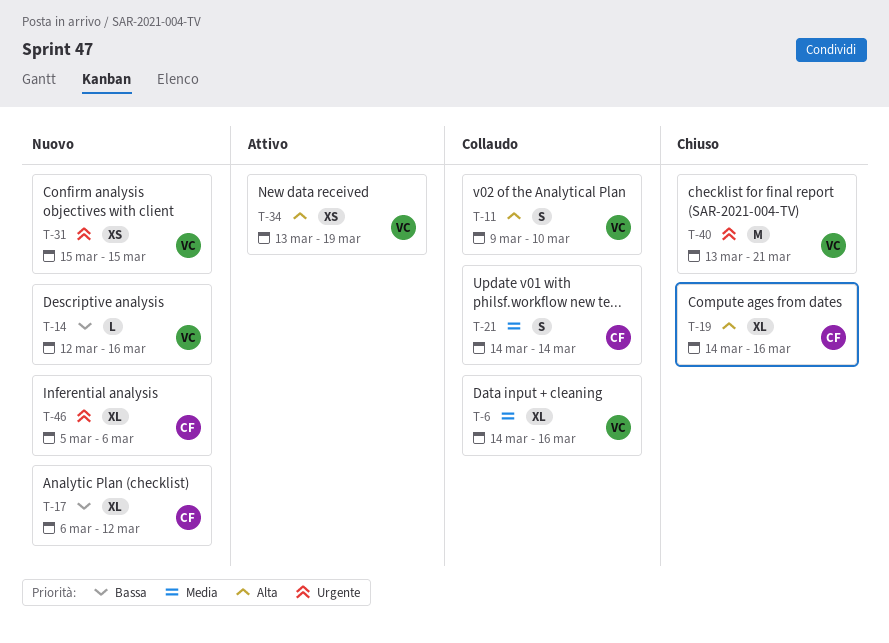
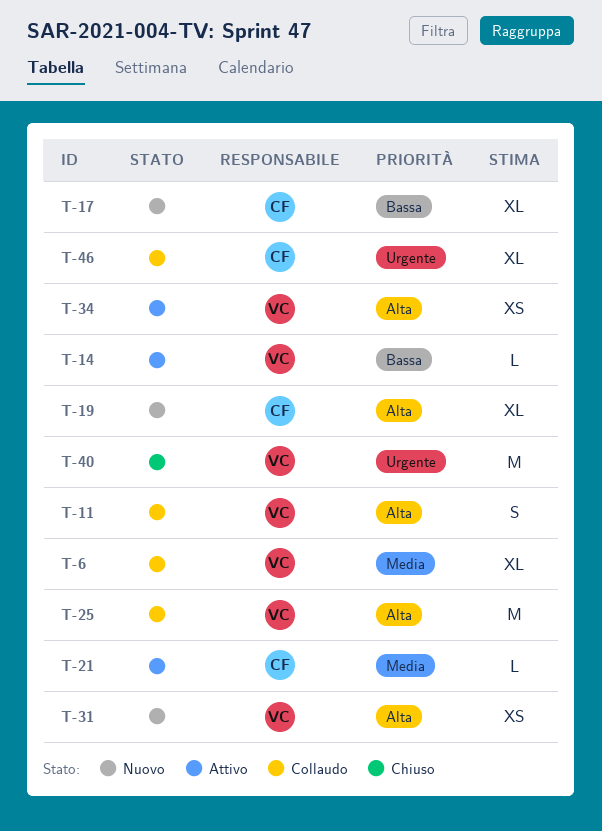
T-14, status: Nuovo -> Attivo
T-19, status: Chiuso -> Nuovo
T-21, status: Collaudo -> Attivo
T-21, estimate: S -> L
T-25: none -> present
T-31, priority: Urgente -> Alta
T-46, status: Nuovo -> Collaudo

